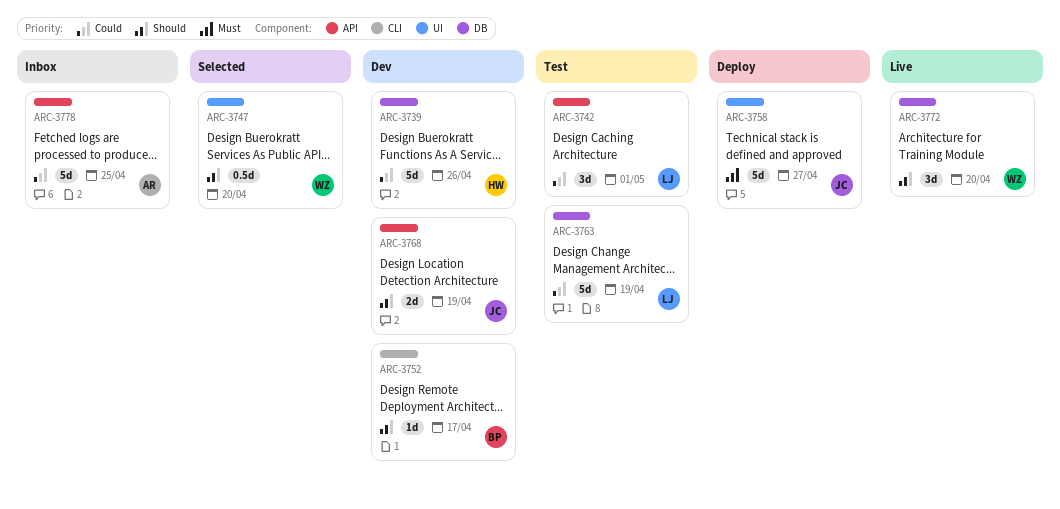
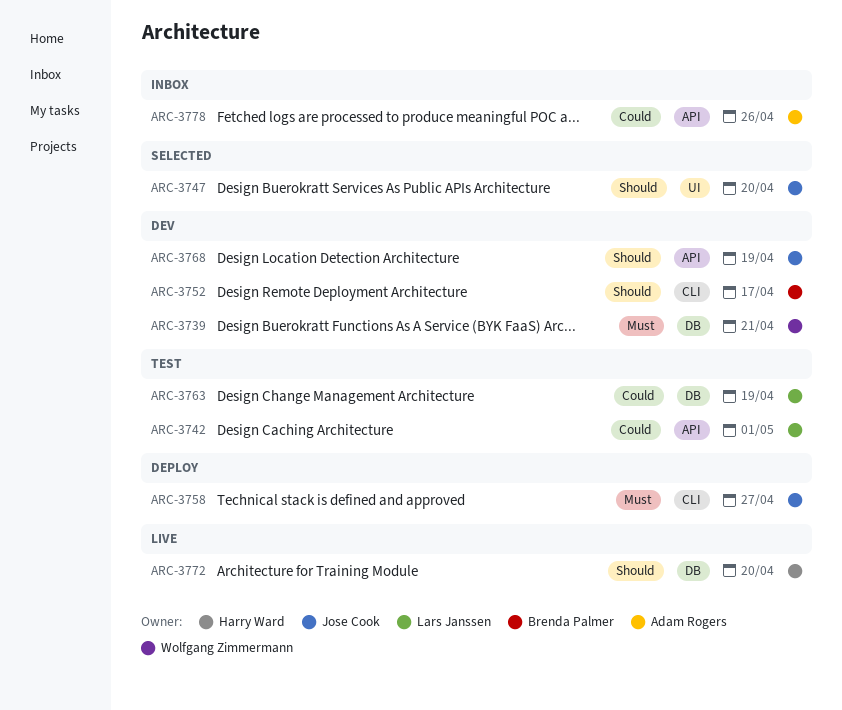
ARC-3739, owner: Harry Ward -> Wolfgang Zimmermann
ARC-3739, priority: Could -> Must
ARC-3739, due: Apr 26 -> Apr 21
ARC-3747, owner: Wolfgang Zimmermann -> Jose Cook
ARC-3758, label: UI -> CLI
ARC-3772, owner: Wolfgang Zimmermann -> Harry Ward
ARC-3778, due: Apr 25 -> Apr 26

